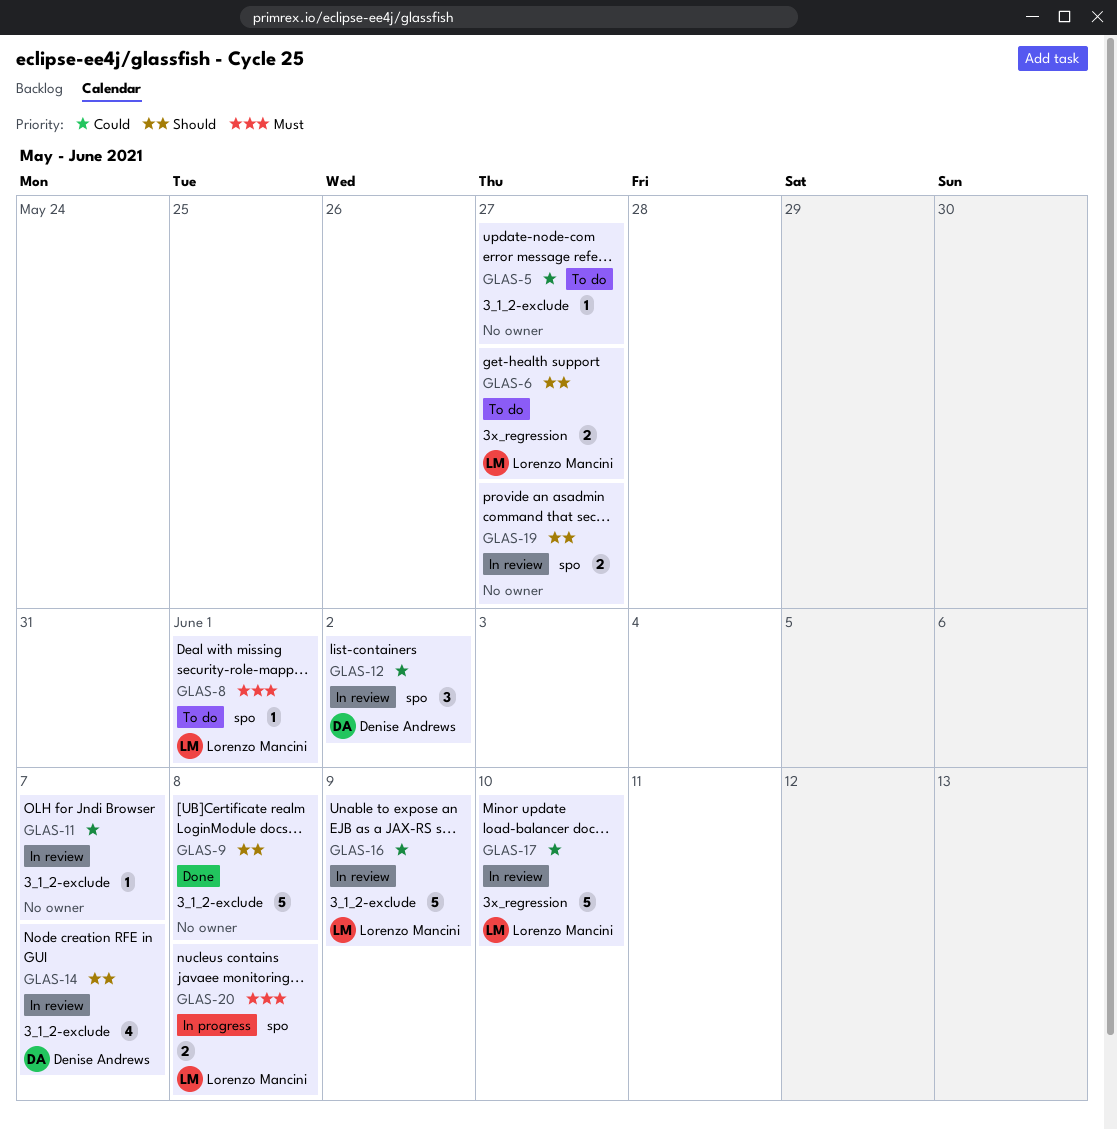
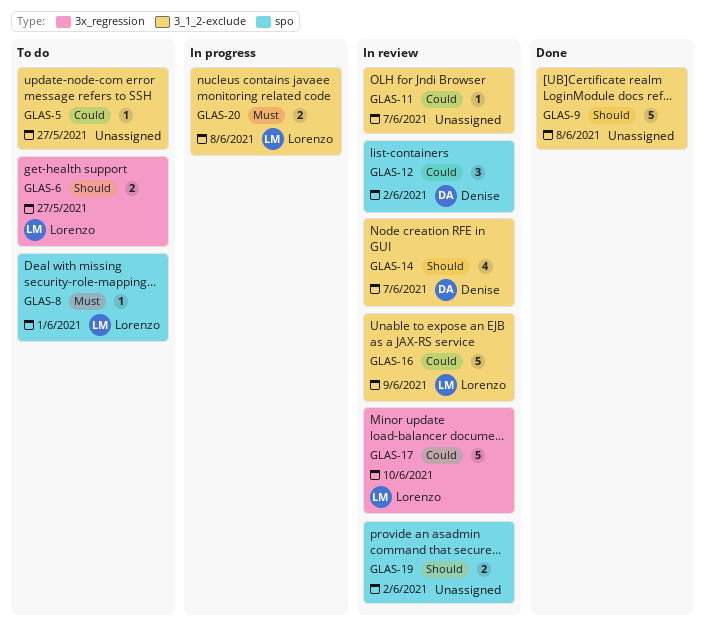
GLAS-19, due: May 27 -> Jun 2
GLAS-20, label: spo -> 3_1_2-exclude

